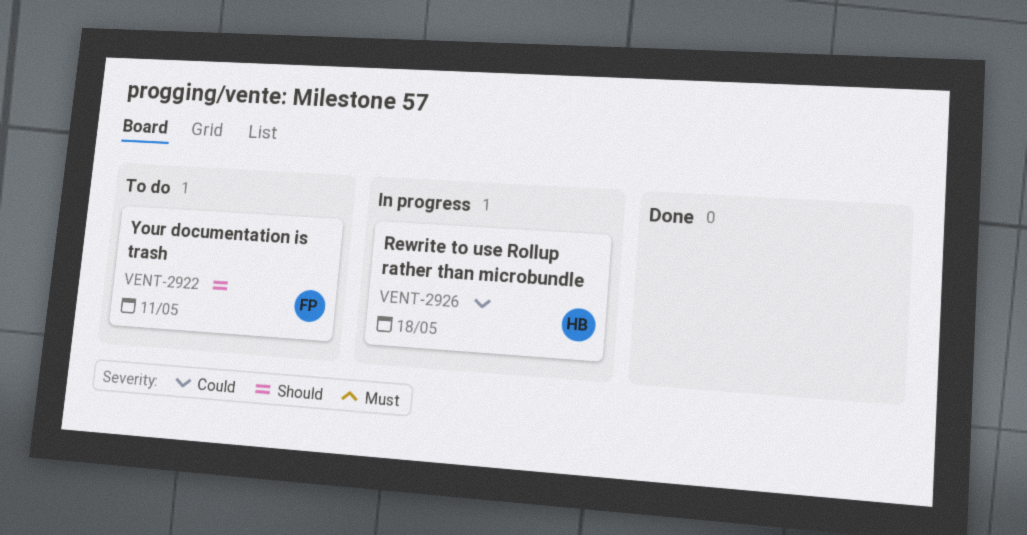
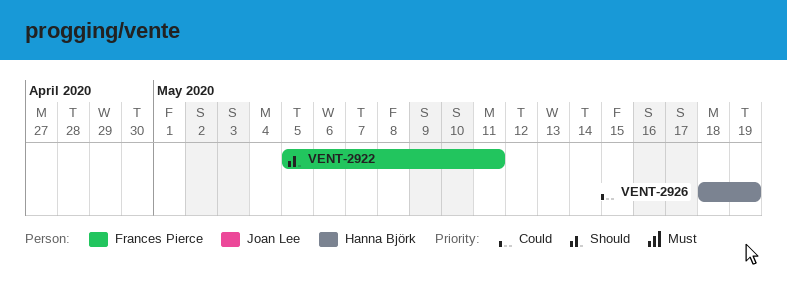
VENT-2926, due: May 18 -> May 19

